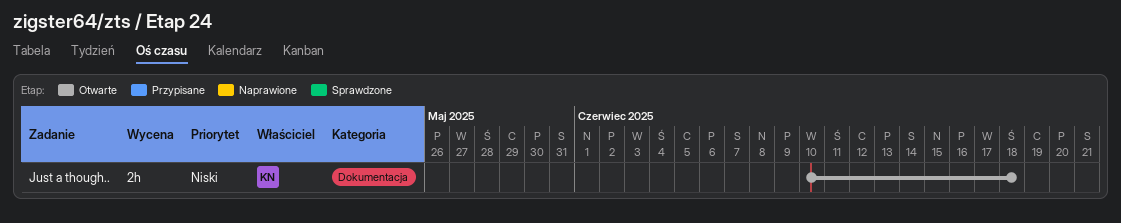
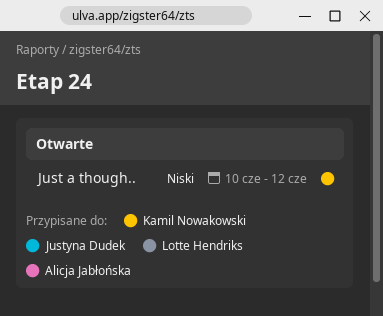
Just a though.., due: Jun 18 -> Jun 12

